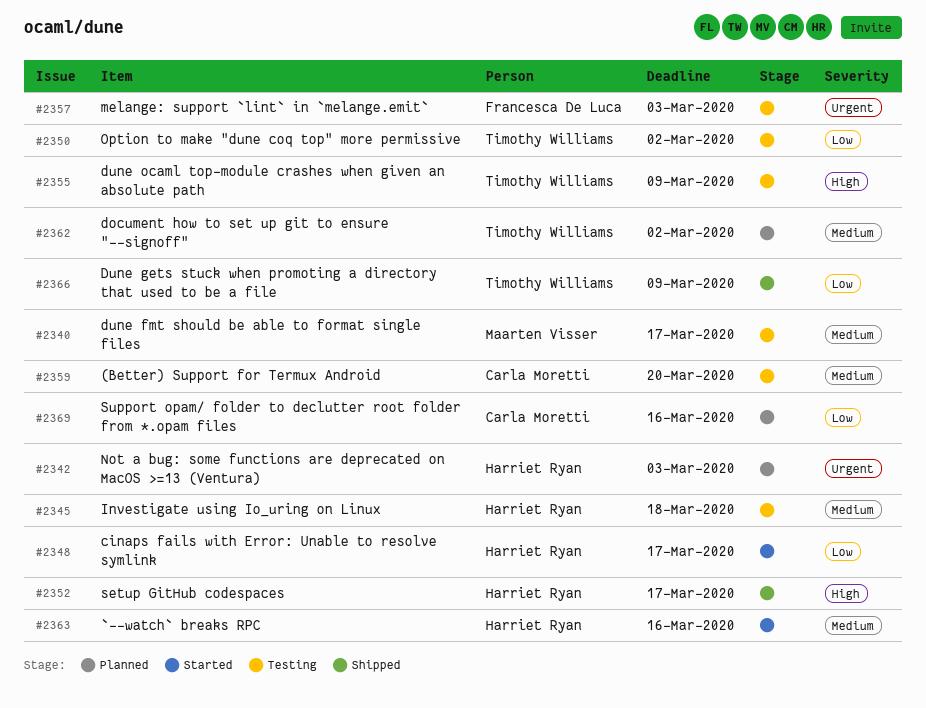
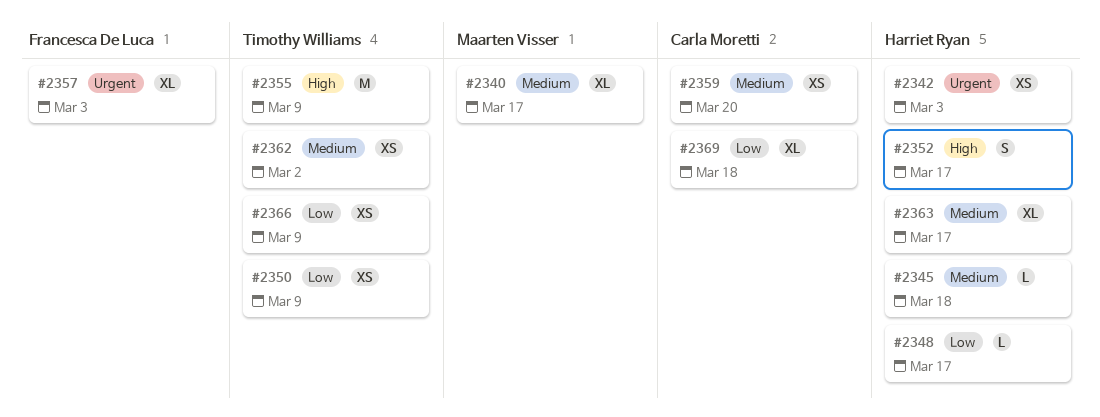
#2350, due: Mar 2 -> Mar 9
#2363, due: Mar 16 -> Mar 17
#2369, due: Mar 16 -> Mar 18

